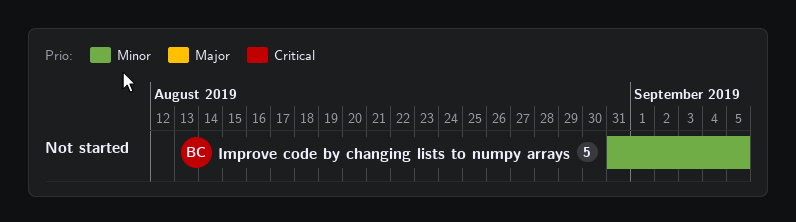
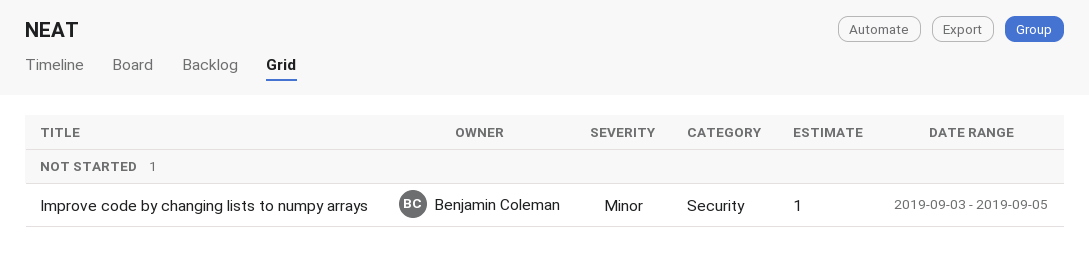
Improve code by changing lists to numpy arrays, estimate: 5 -> 1
Improve code by changing lists to numpy arrays, start: Aug 31 -> Sep 3

